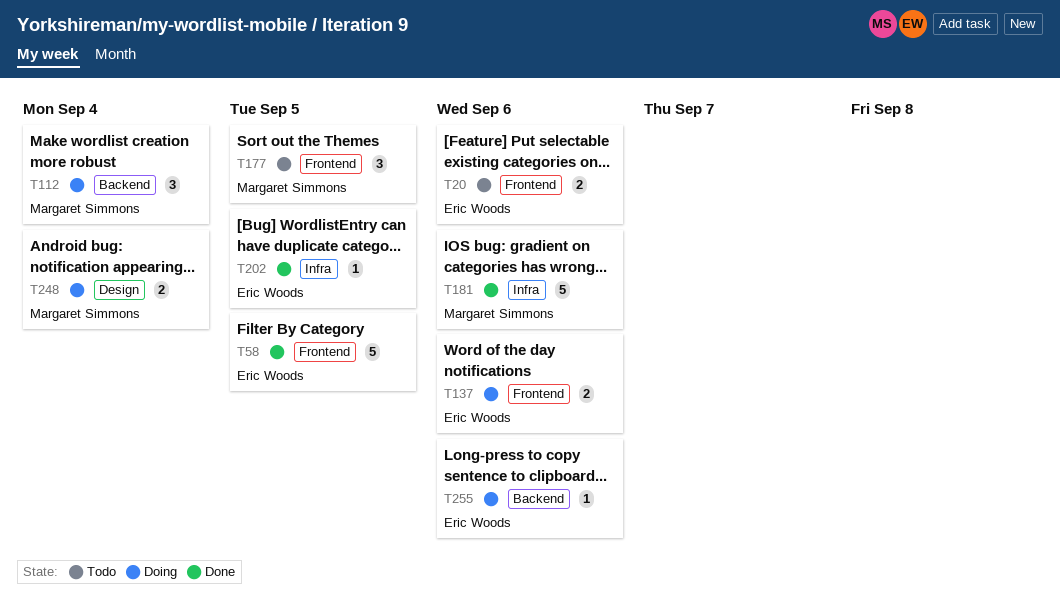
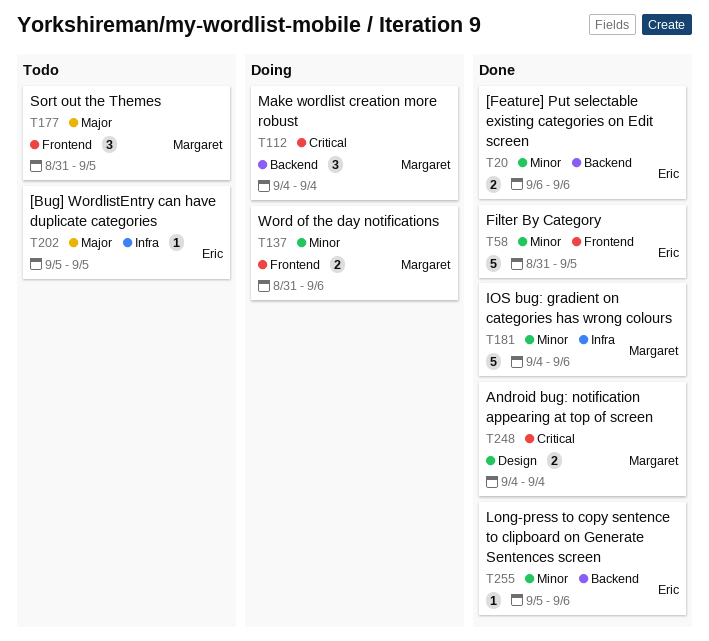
T20, status: Todo -> Done
T20, label: Frontend -> Backend
T137, owner: Eric Woods -> Margaret Simmons
T202, status: Done -> Todo
T248, status: Doing -> Done
T255, status: Doing -> Done

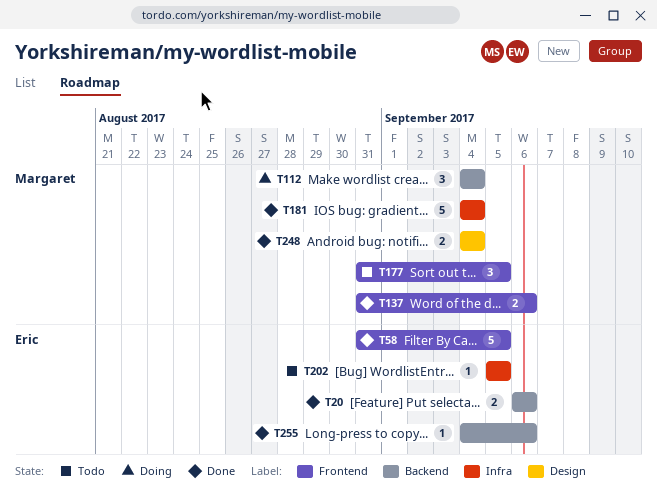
T137, status: Doing -> Done
T181, due: Sep 6 -> Sep 4
T255, start: Sep 5 -> Sep 4

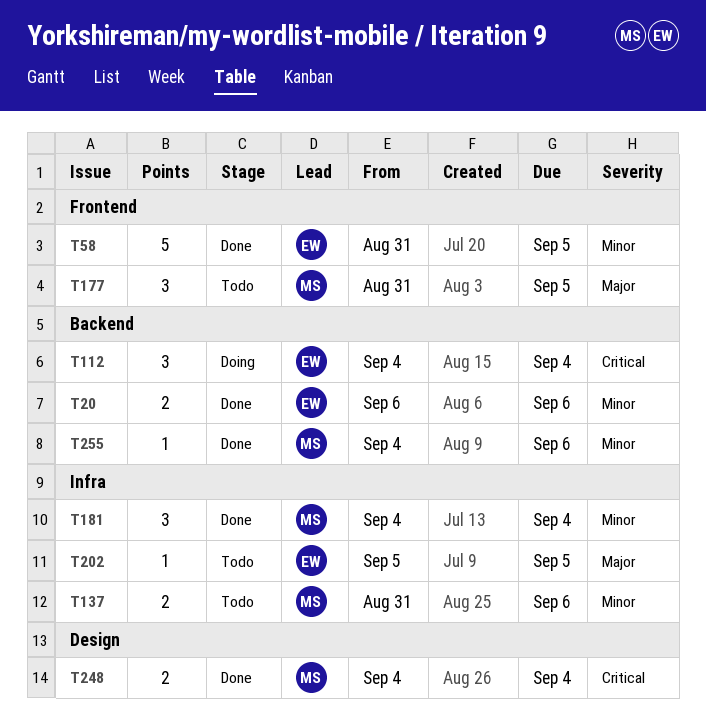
T112, owner: Margaret -> Eric
T137, status: Done -> Todo
T137, label: Frontend -> Infra
T181, estimate: 5 -> 3
T255, owner: Eric -> Margaret

